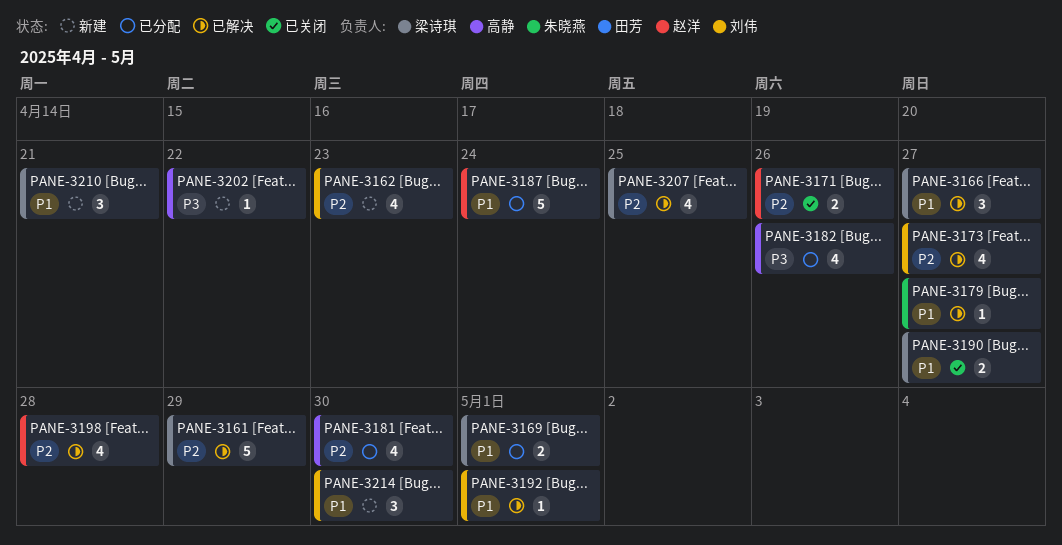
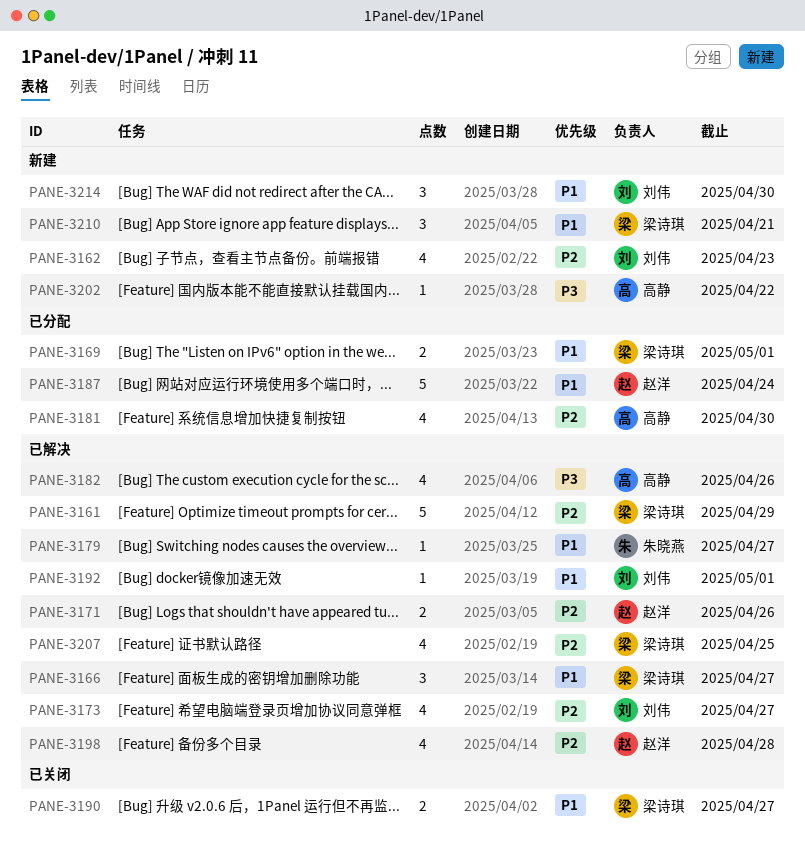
PANE-3171, status: 已关闭 -> 已解决
PANE-3182, status: 已分配 -> 已解决

